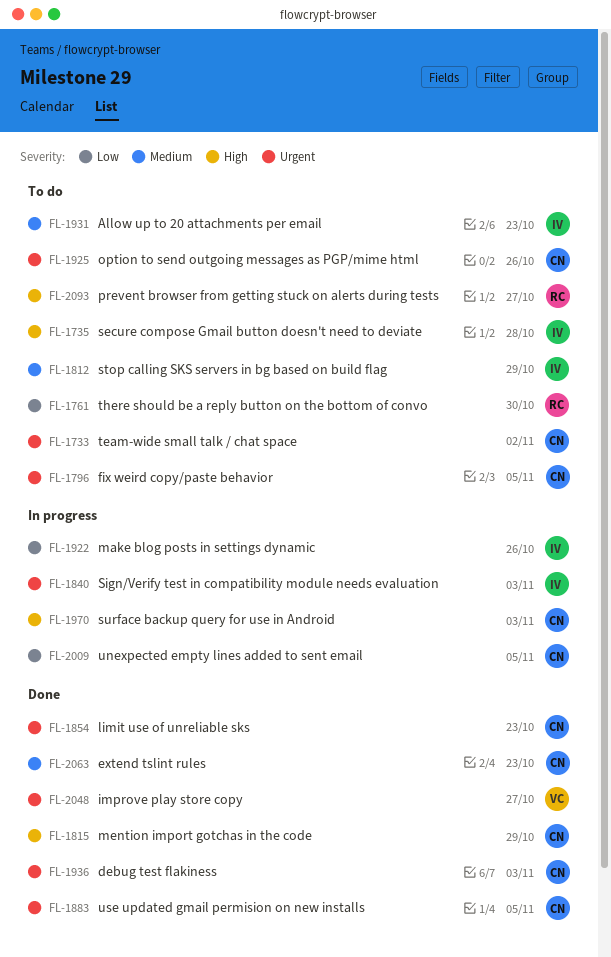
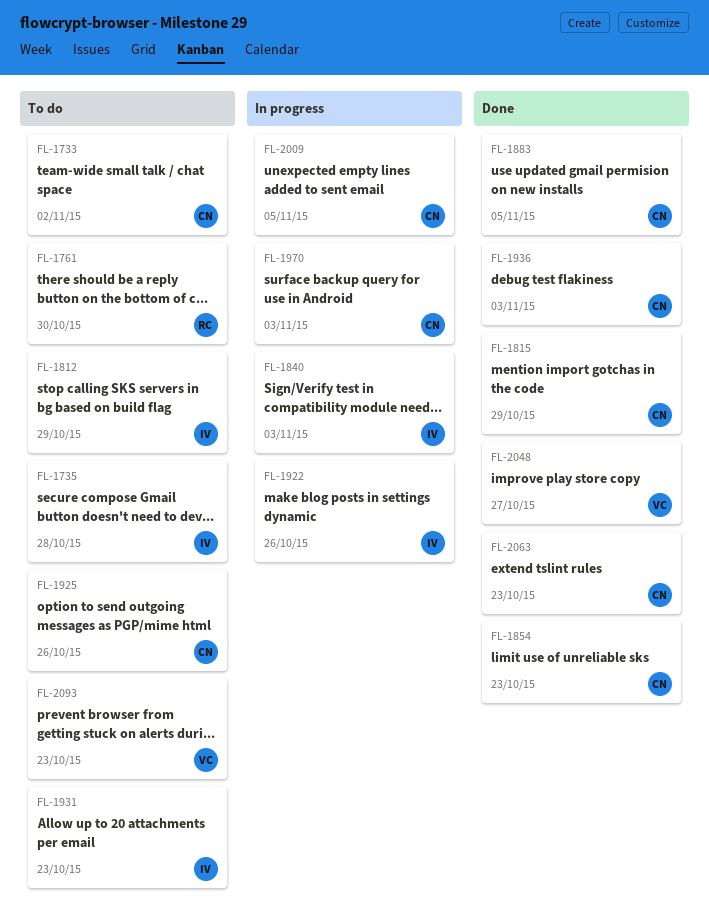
FL-1796: present -> none
FL-2093, owner: RC -> VC
FL-2093, due: Oct 27 -> Oct 23

